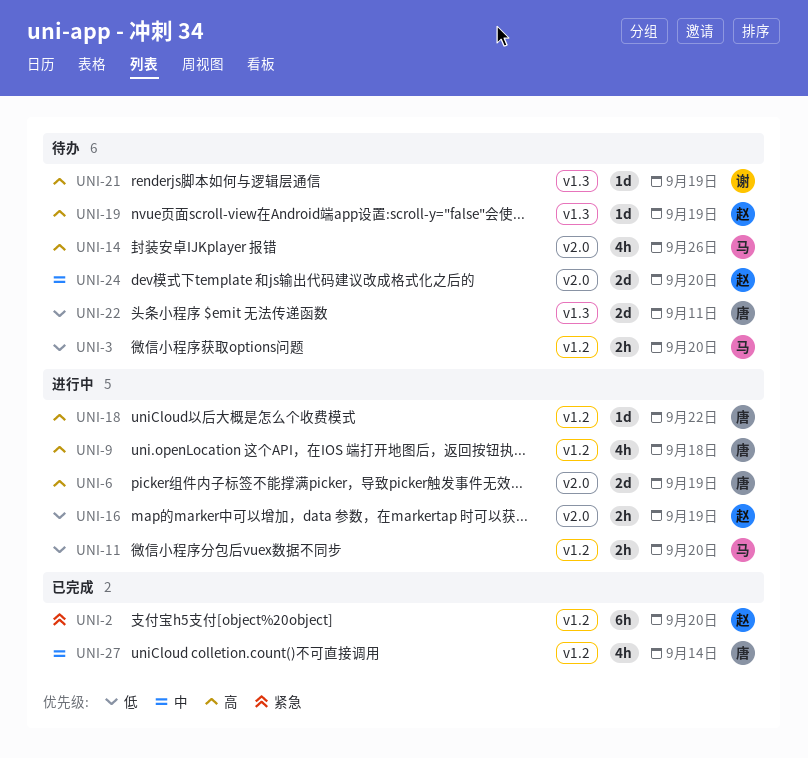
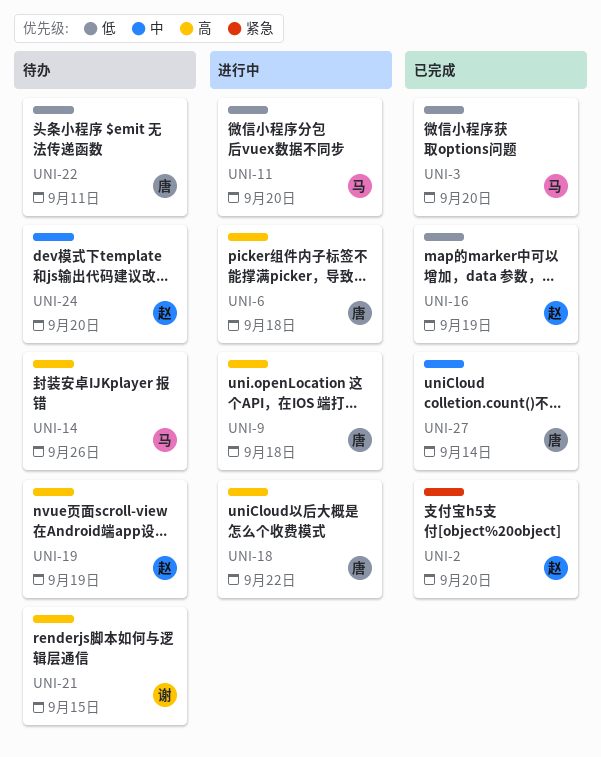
UNI-3, status: 待办 -> 已完成
UNI-6, due: Sep 19 -> Sep 18
UNI-16, status: 进行中 -> 已完成
UNI-21, due: Sep 19 -> Sep 15

